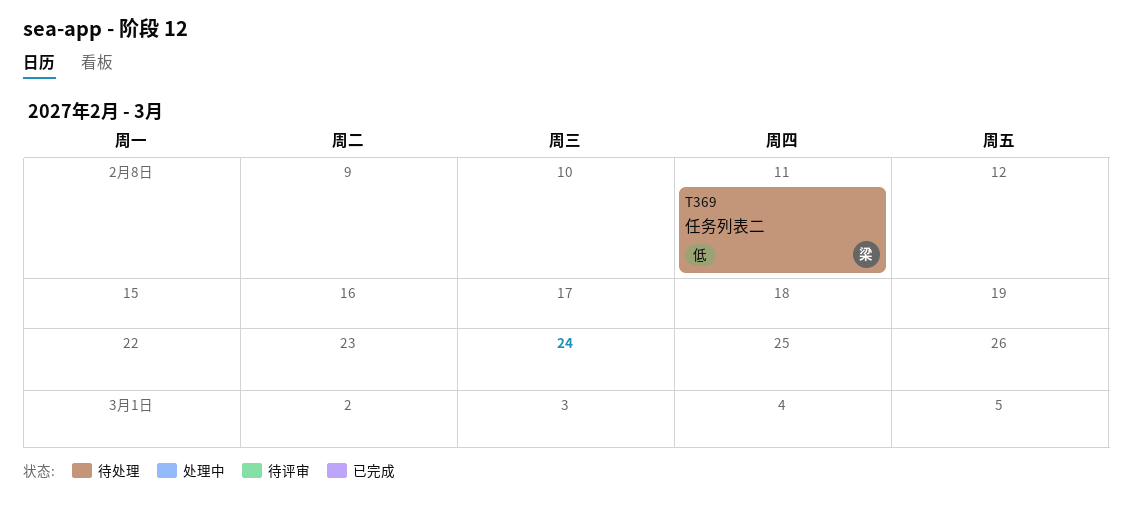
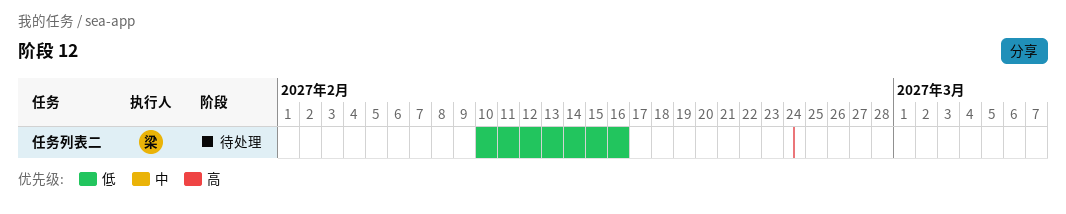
任务列表二, due: Feb 11 -> Feb 16

